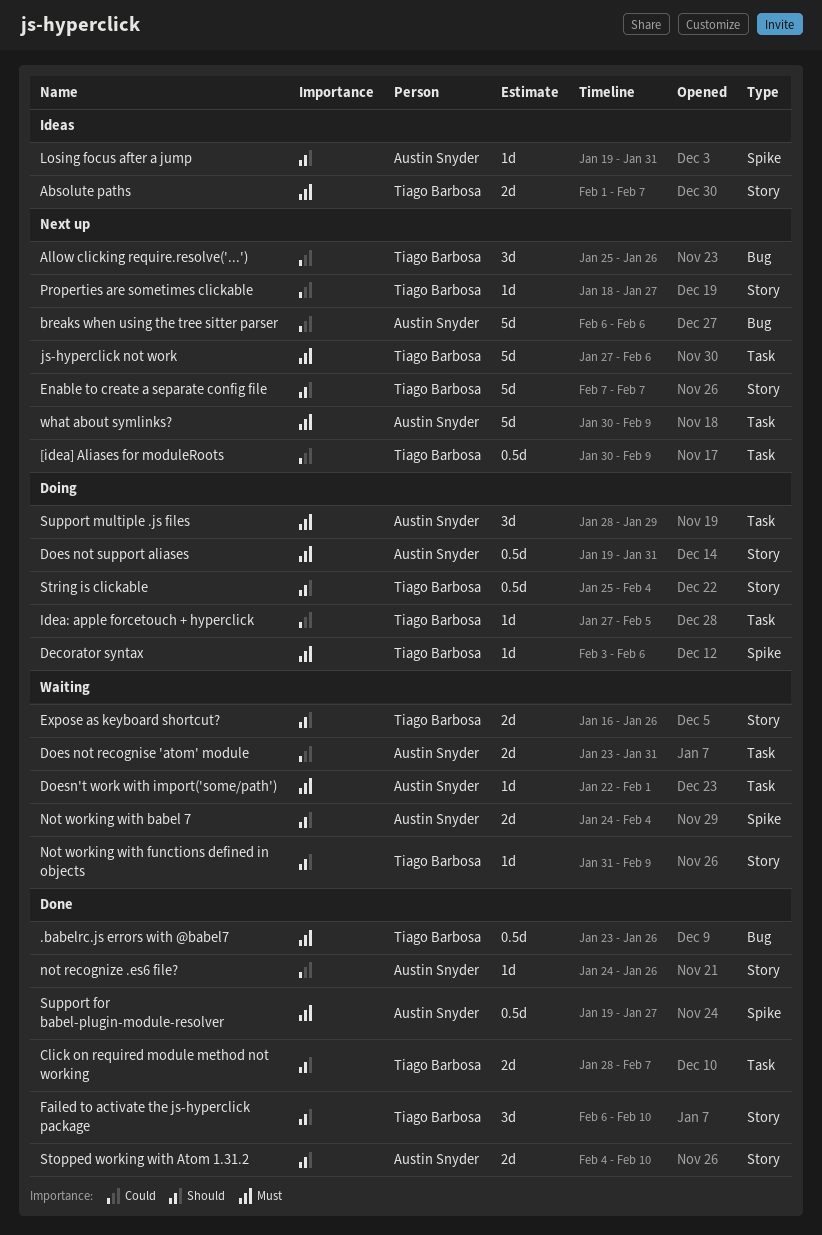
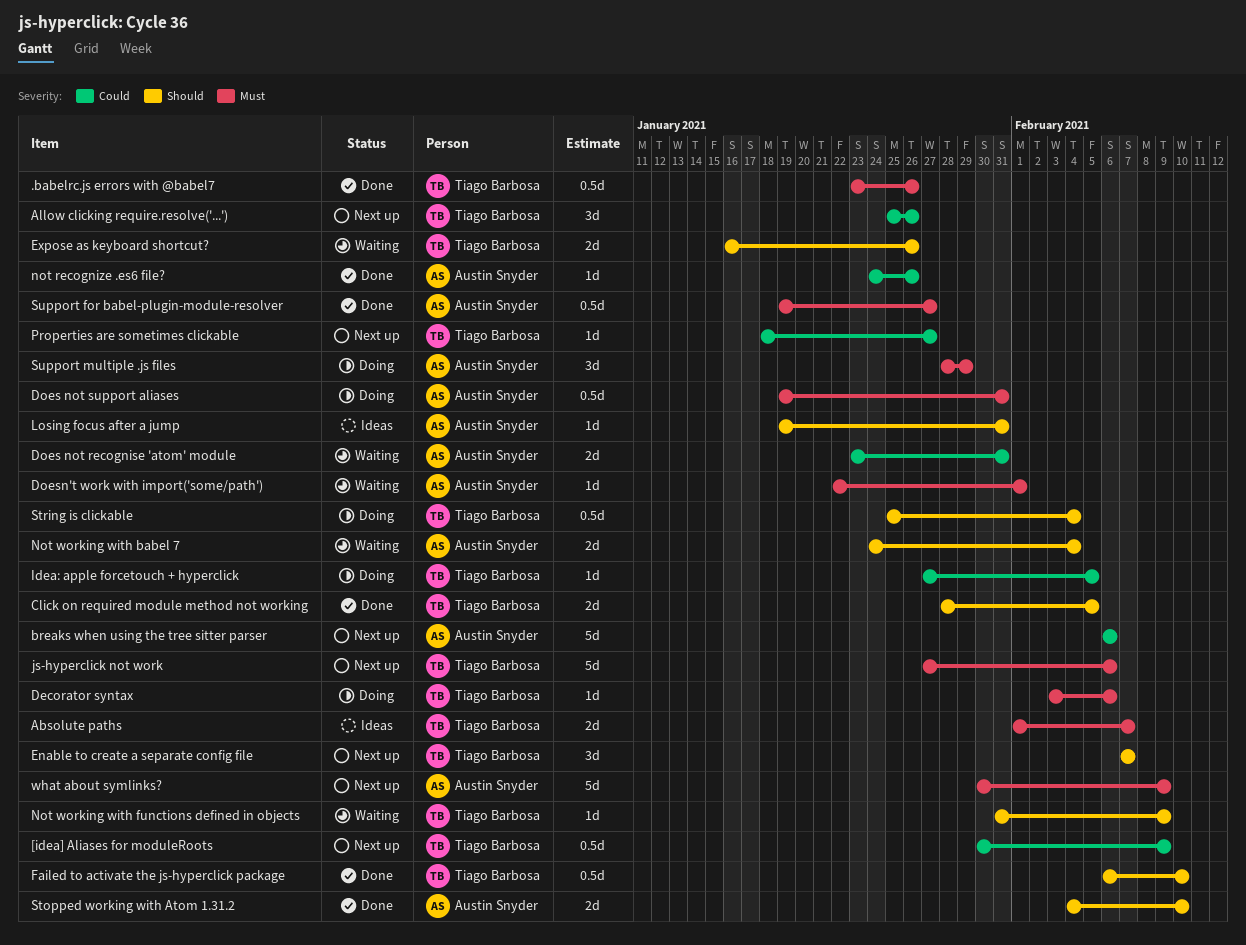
Click on required module method not working, due: Feb 7 -> Feb 5
Enable to create a separate config file, estimate: 5d -> 3d
Failed to activate the js-hyperclick package, estimate: 3d -> 0.5d

